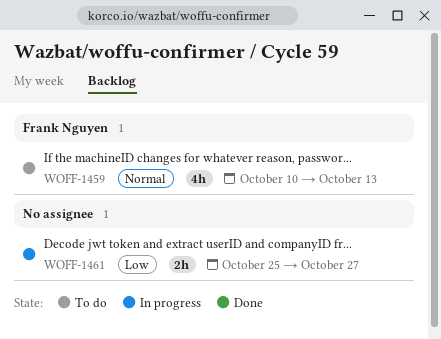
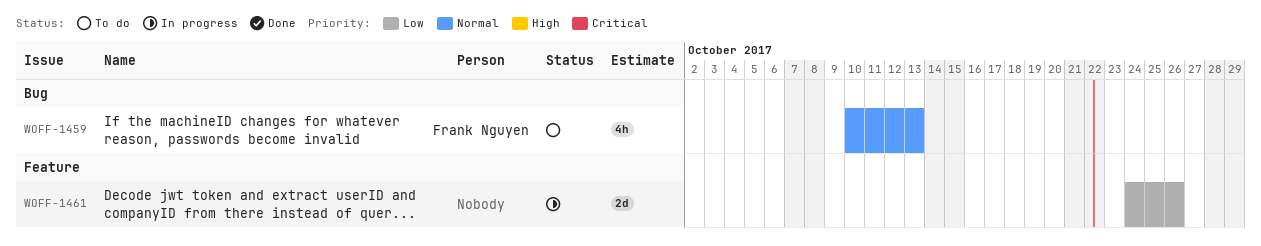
WOFF-1461, estimate: 2h -> 2d
WOFF-1461, start: Oct 25 -> Oct 24
WOFF-1461, due: Oct 27 -> Oct 26

